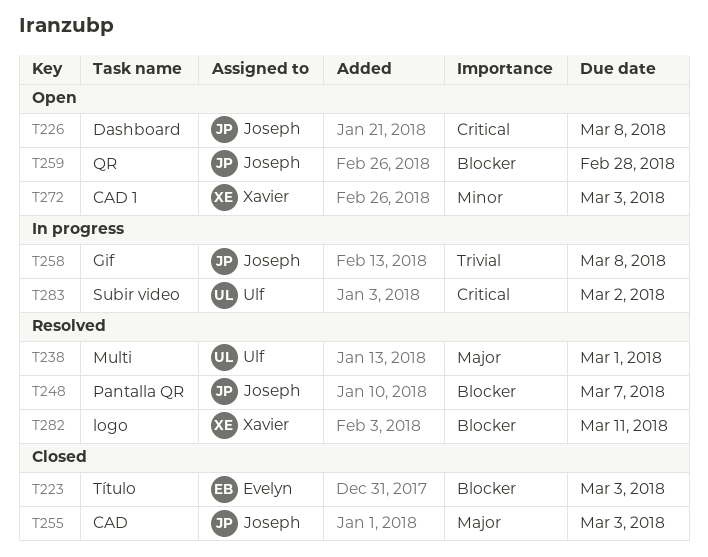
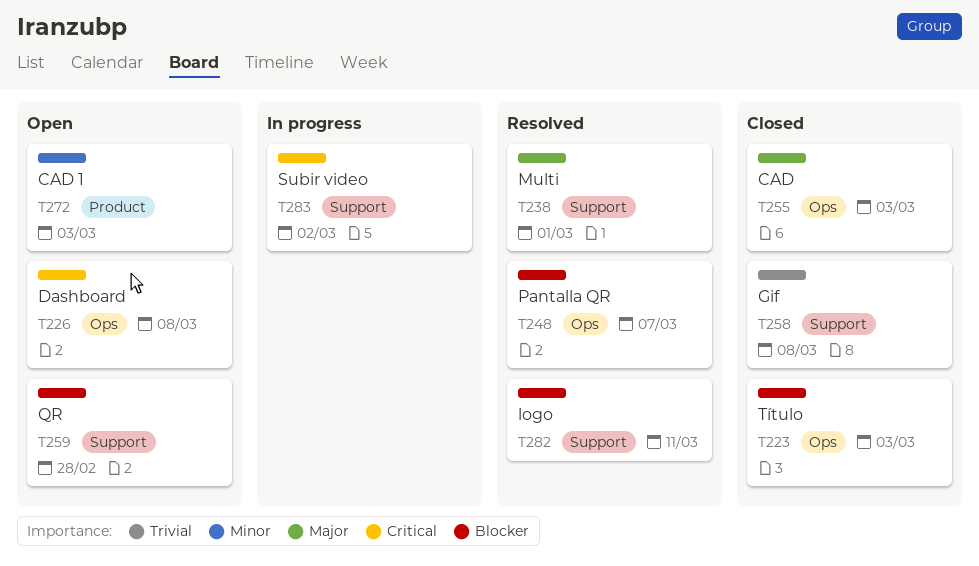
T258, status: In progress -> Closed

